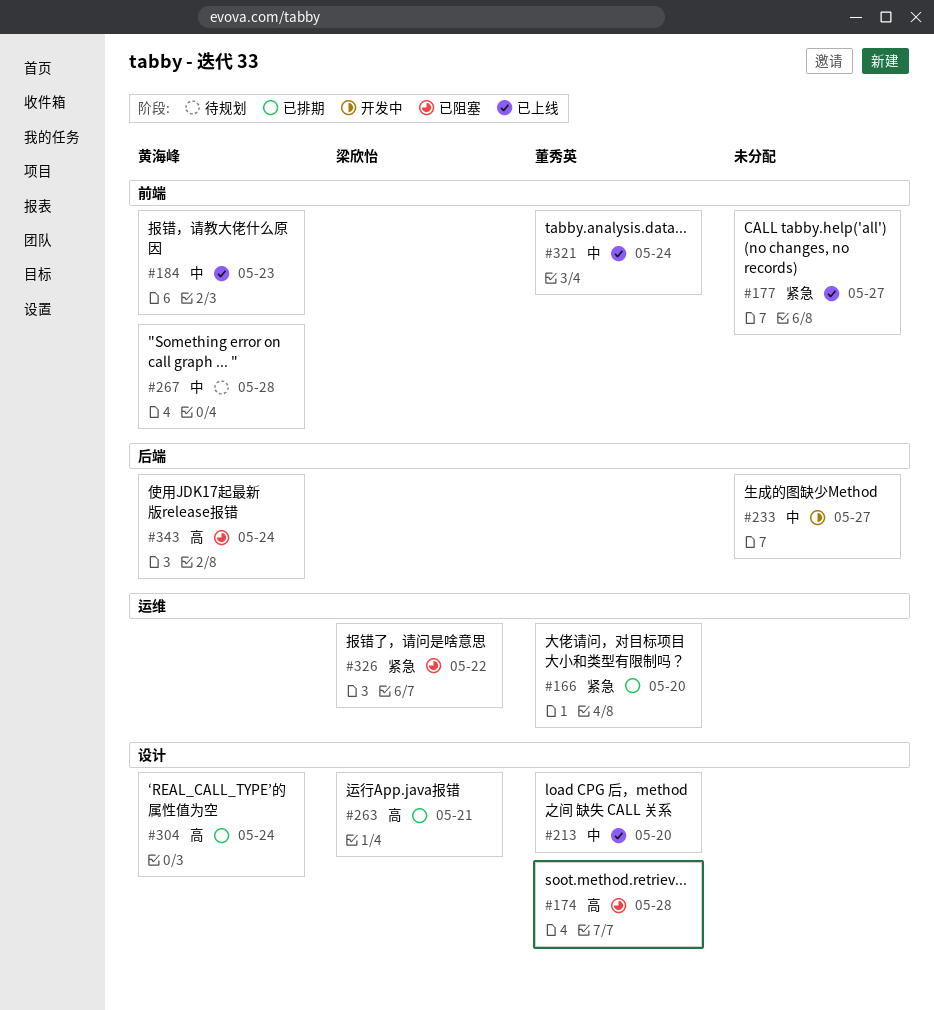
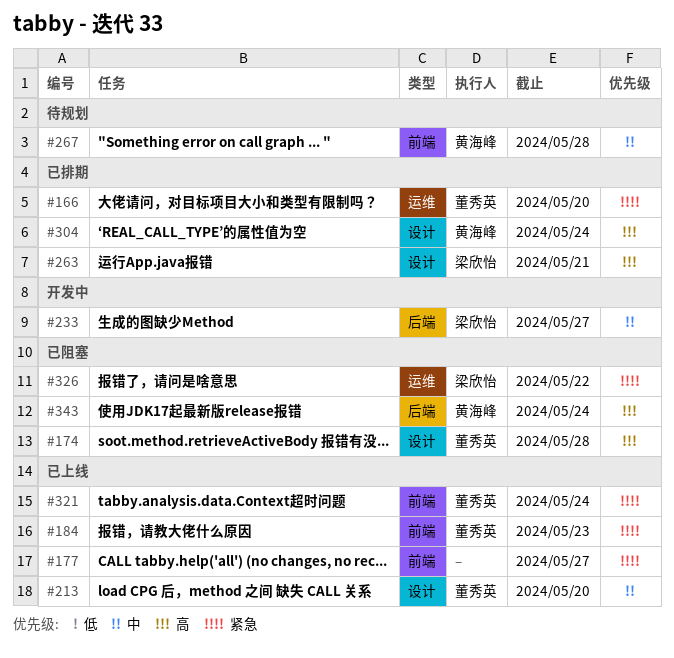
#184, owner: 黄海峰 -> 董秀英
#184, priority: 中 -> 紧急
#233, owner: none -> 梁欣怡
#321, priority: 中 -> 紧急

